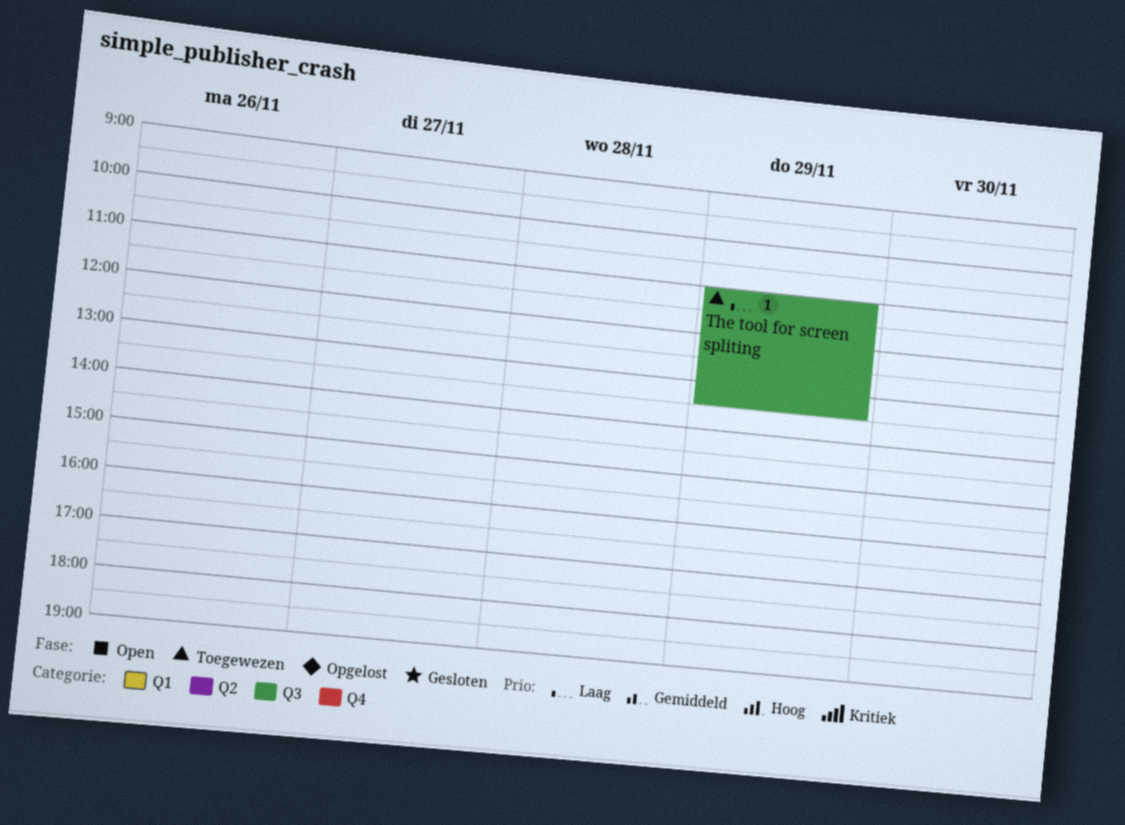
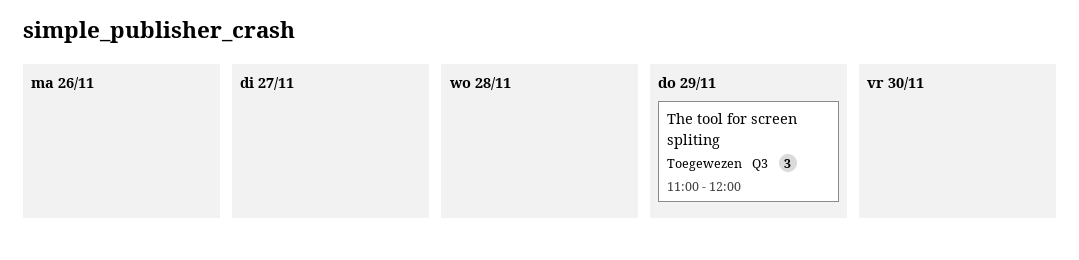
The tool for screen spliting, estimate: 1 -> 3
The tool for screen spliting, ends: 13:30 -> 12:00

